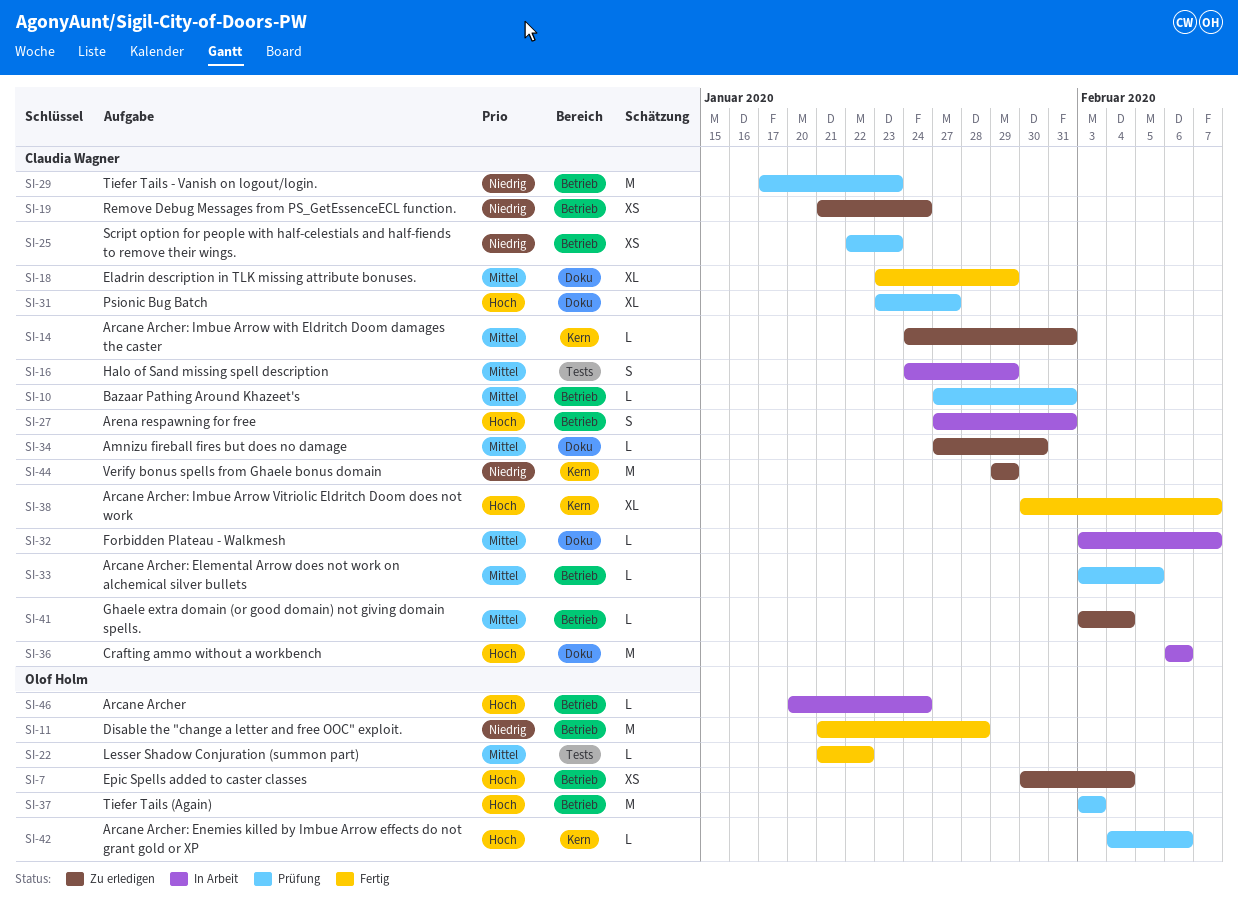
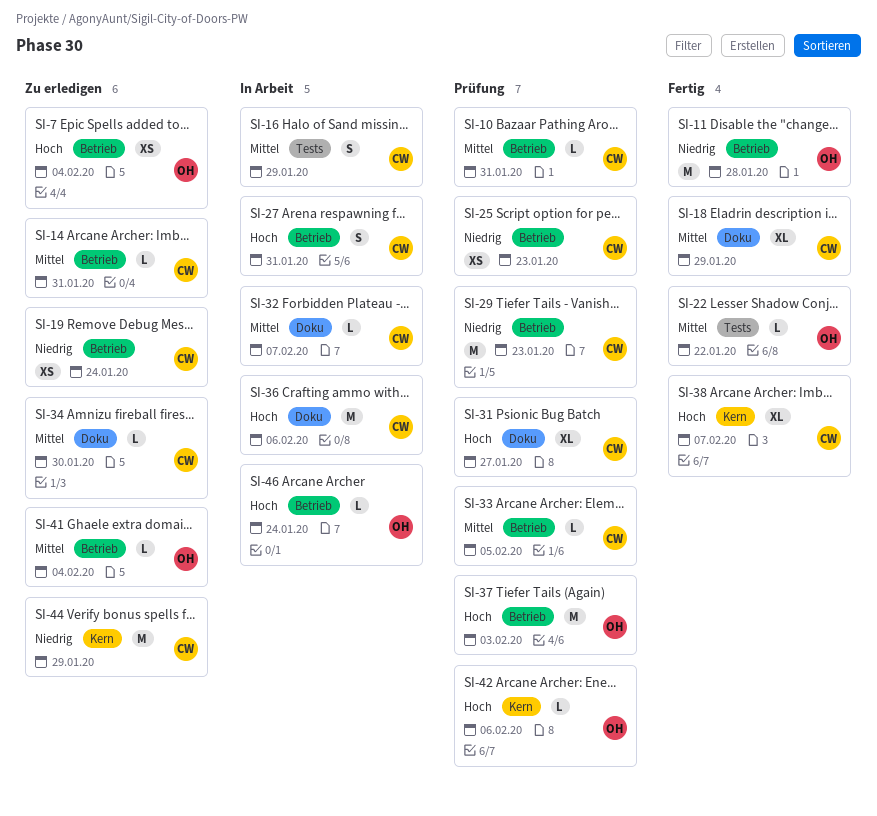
SI-14, label: Kern -> Betrieb
SI-41, owner: Claudia Wagner -> Olof Holm

